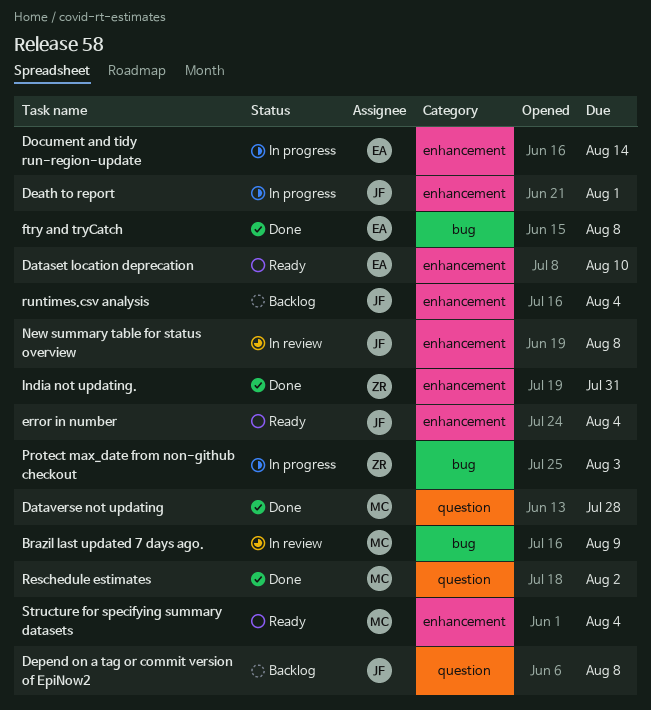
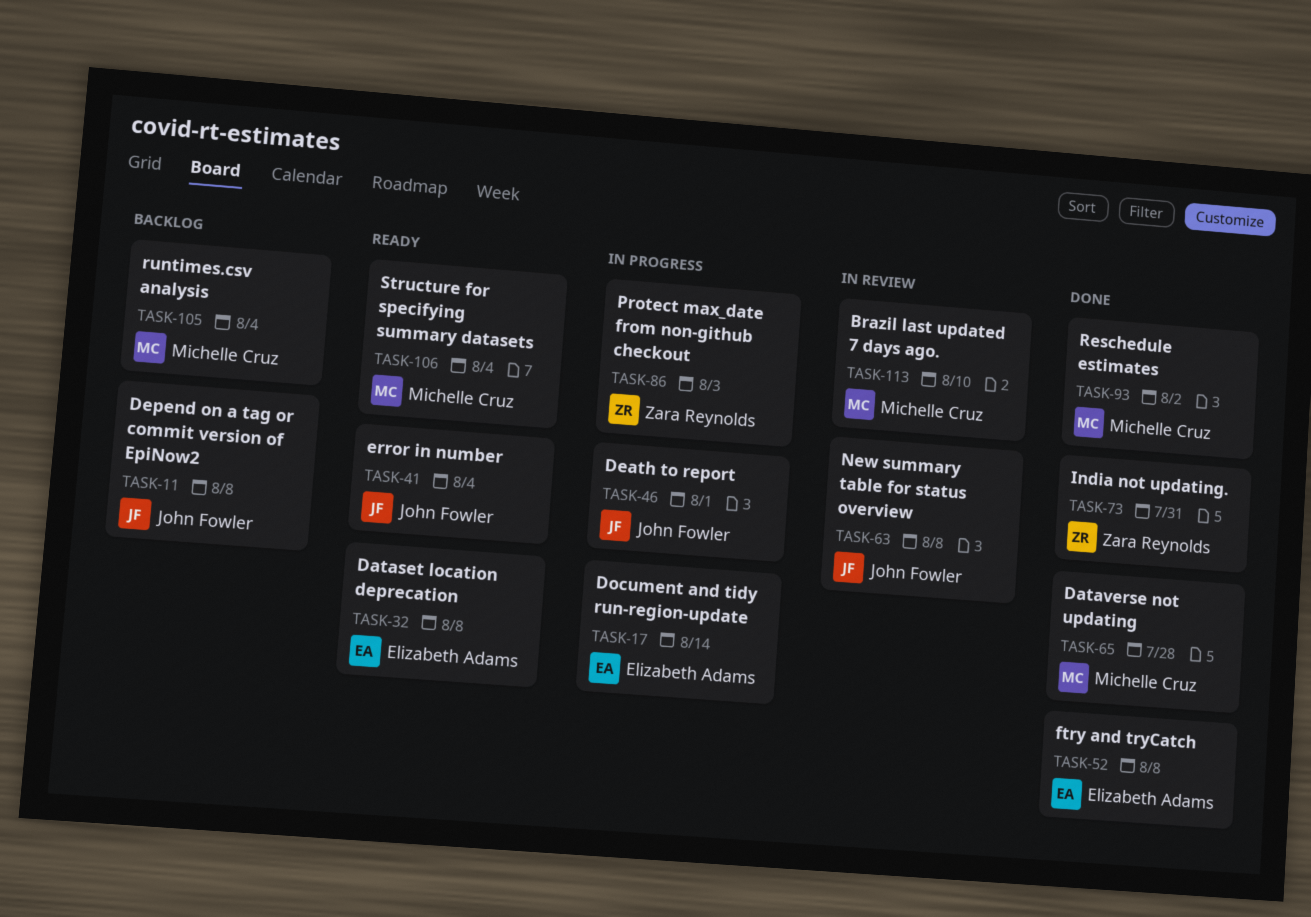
Brazil last updated 7 days ago., due: Aug 9 -> Aug 10
Dataset location deprecation, due: Aug 10 -> Aug 8
runtimes.csv analysis, owner: John Fowler -> Michelle Cruz

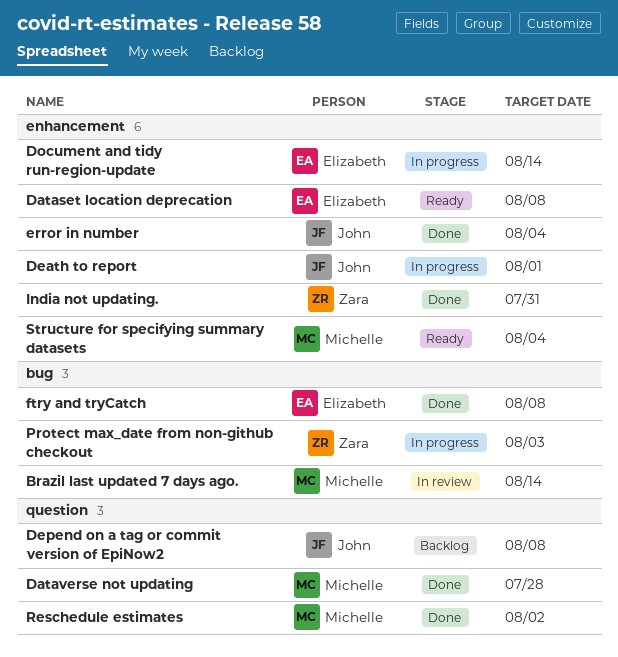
Brazil last updated 7 days ago., due: Aug 10 -> Aug 14
error in number, status: Ready -> Done
New summary table for status overview: present -> none
runtimes.csv analysis: present -> none

